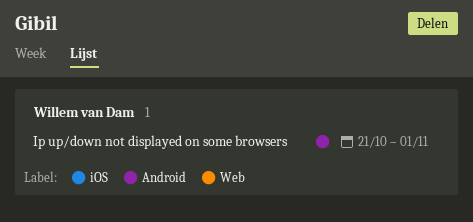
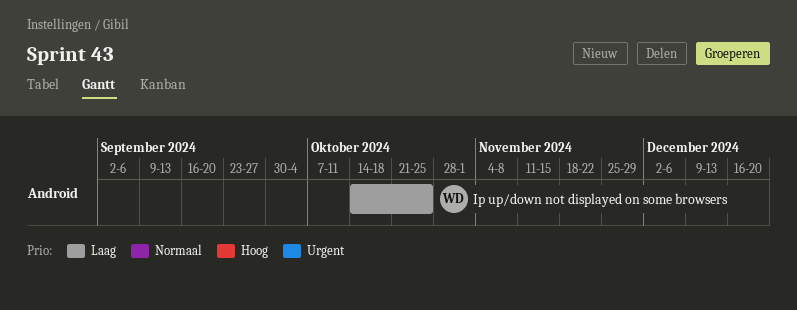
Ip up/down not displayed on some browsers, start: Oct 21 -> Oct 14
Ip up/down not displayed on some browsers, due: Nov 1 -> Oct 25

